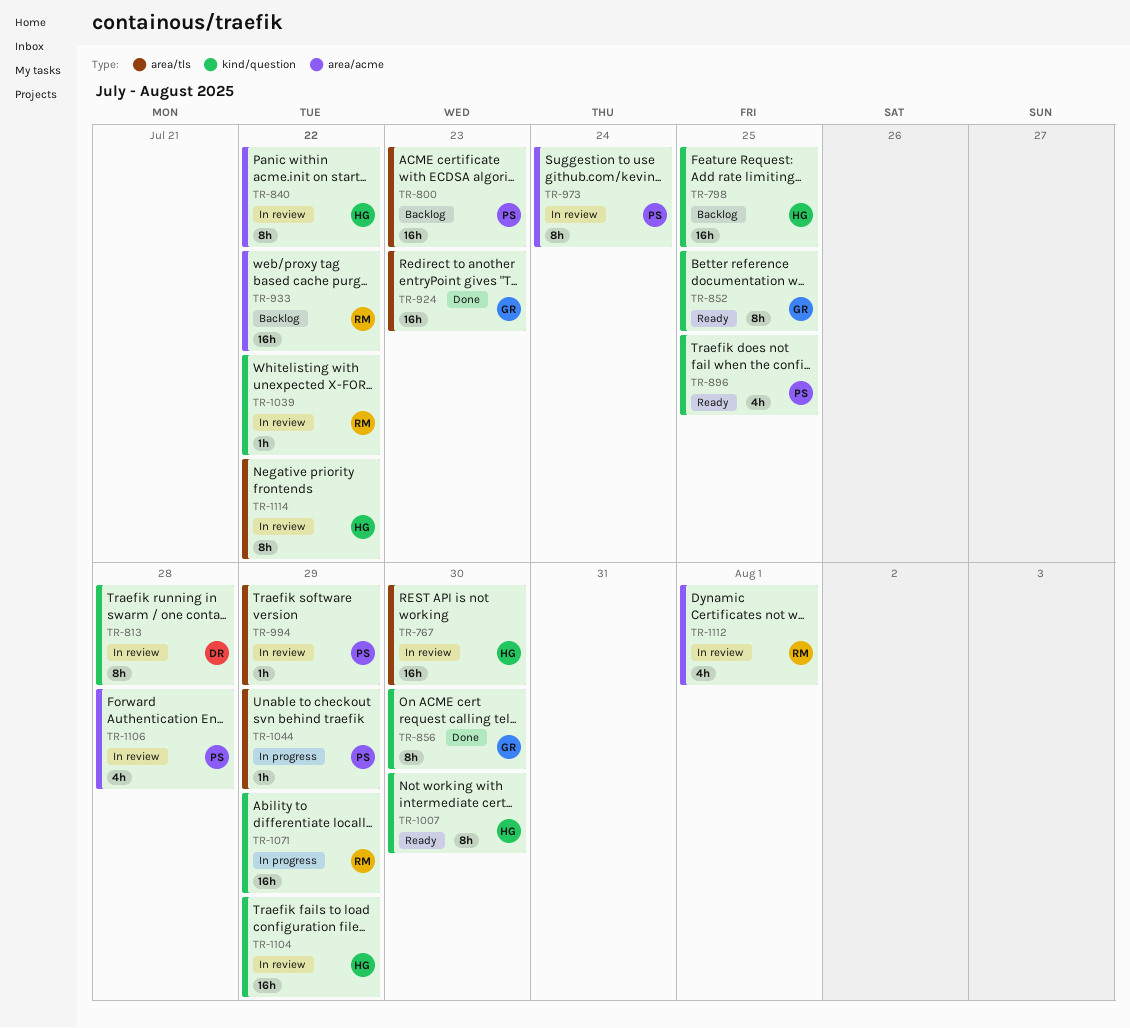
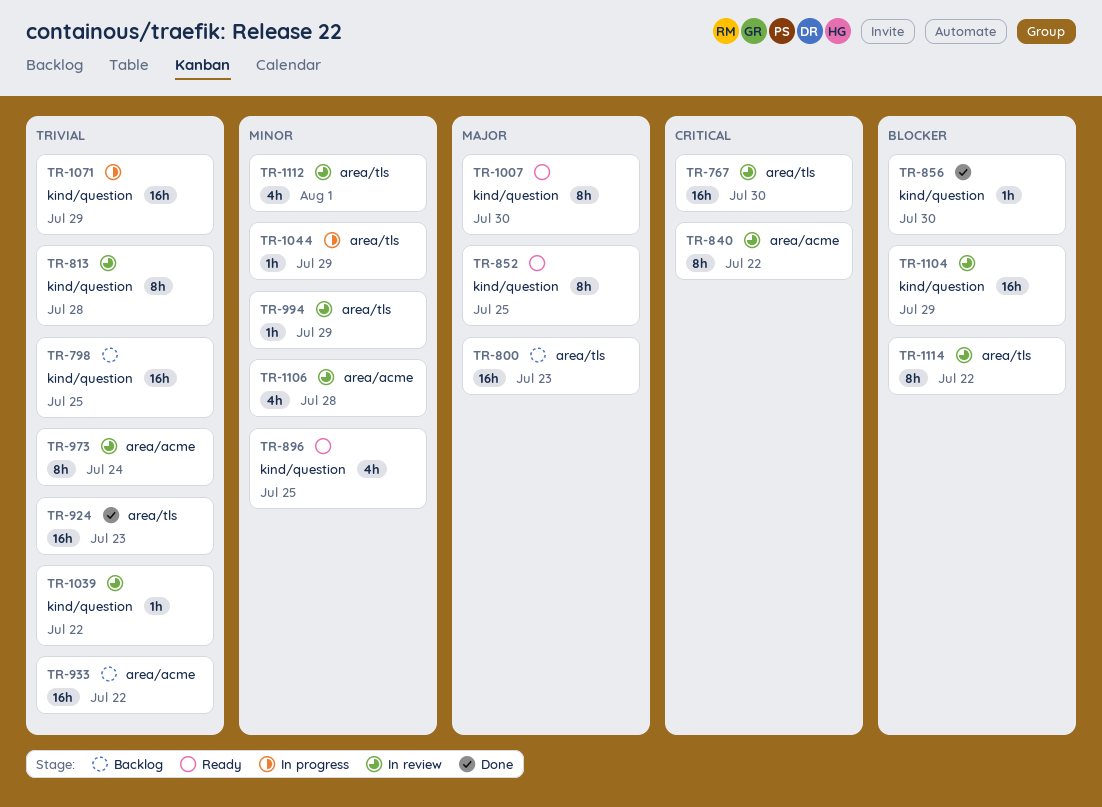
TR-856, estimate: 8h -> 1h
TR-1112, label: area/acme -> area/tls

